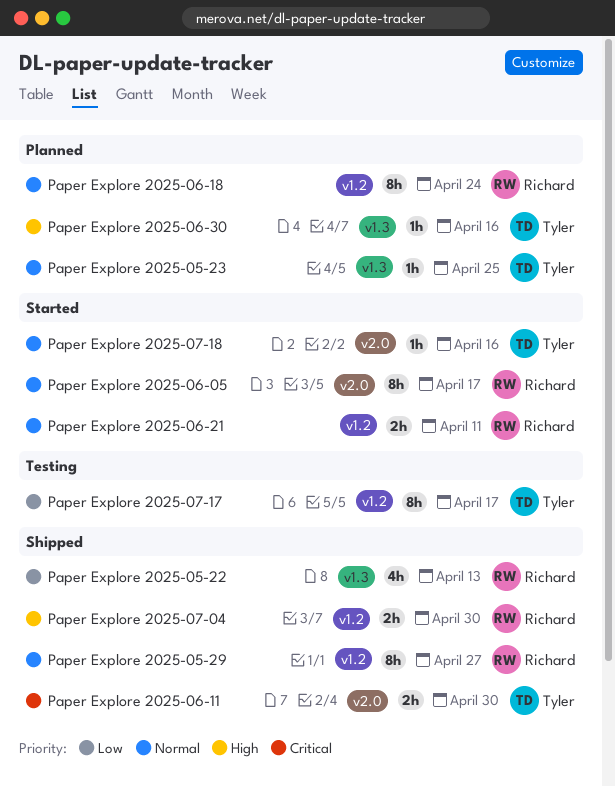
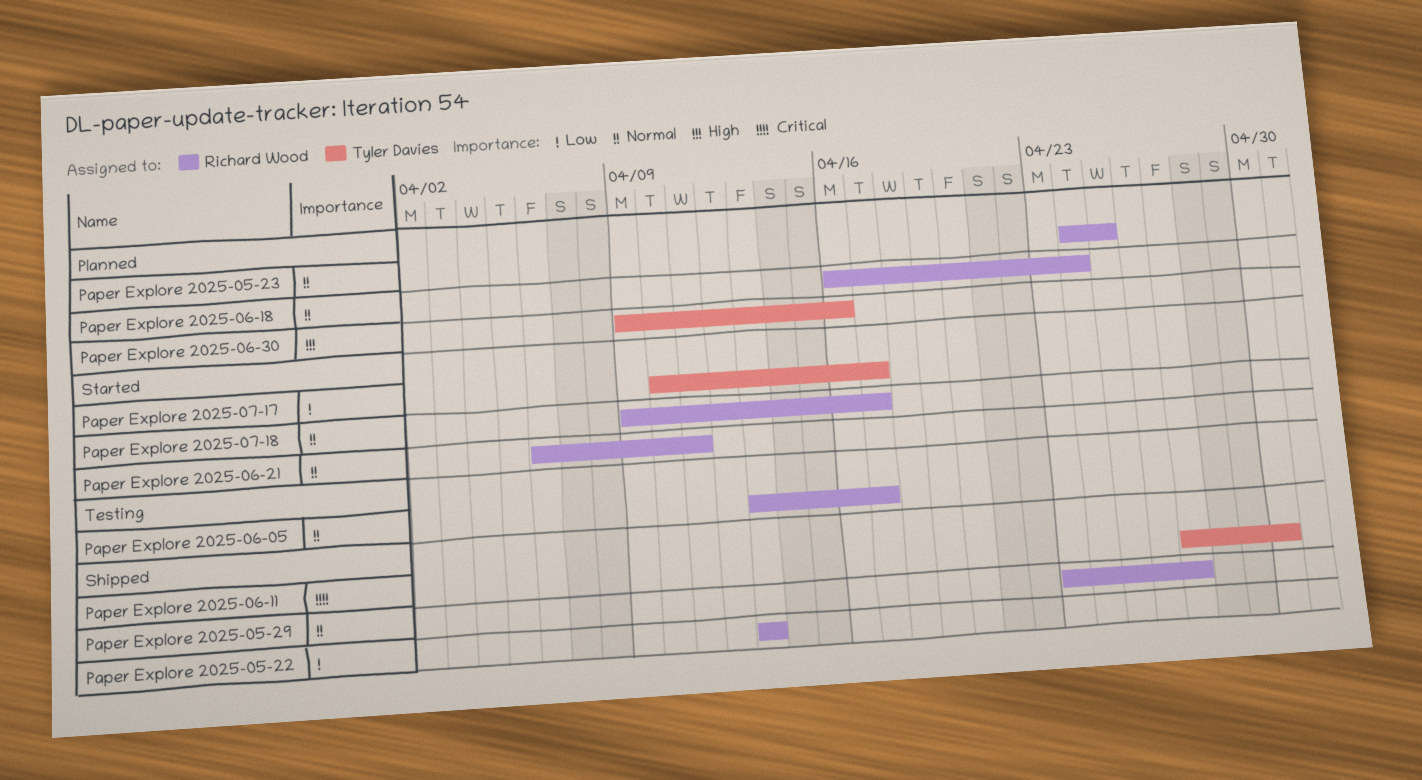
Paper Explore 2025-05-23, owner: Tyler Davies -> Richard Wood
Paper Explore 2025-06-05, status: Started -> Testing
Paper Explore 2025-07-04: present -> none
Paper Explore 2025-07-17, status: Testing -> Started
Paper Explore 2025-07-18, owner: Tyler Davies -> Richard Wood
Paper Explore 2025-07-18, due: Apr 16 -> Apr 17

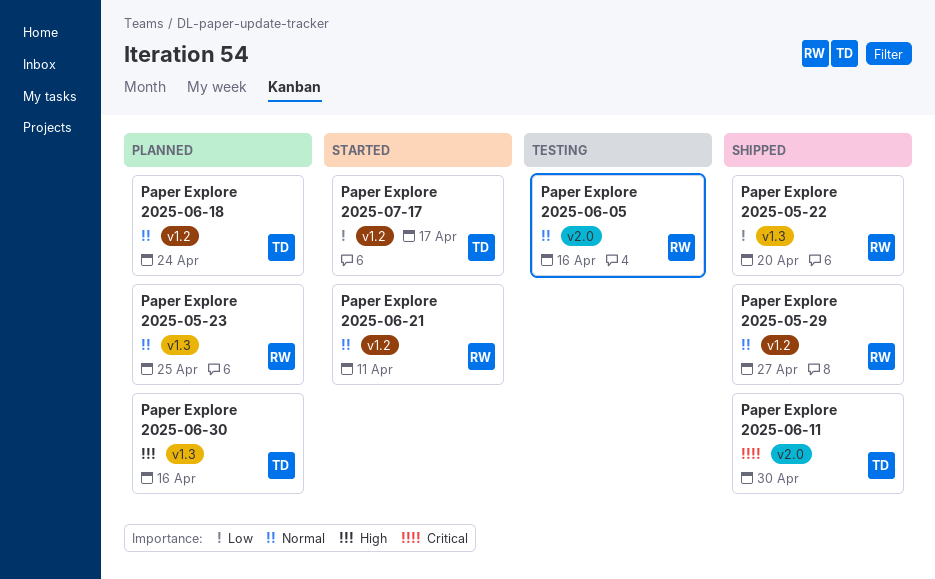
Paper Explore 2025-05-22, due: Apr 13 -> Apr 20
Paper Explore 2025-06-05, due: Apr 17 -> Apr 16
Paper Explore 2025-06-18, owner: Richard Wood -> Tyler Davies
Paper Explore 2025-07-18: present -> none

